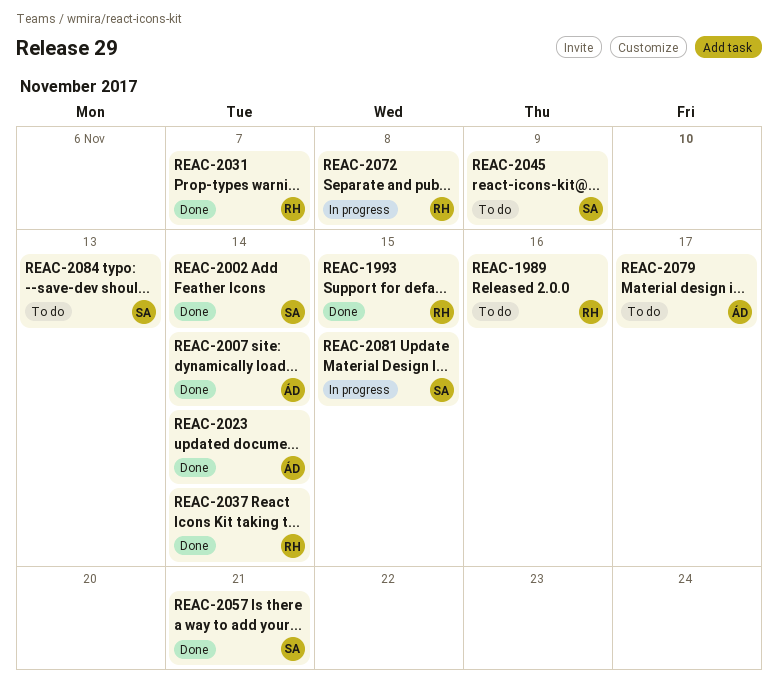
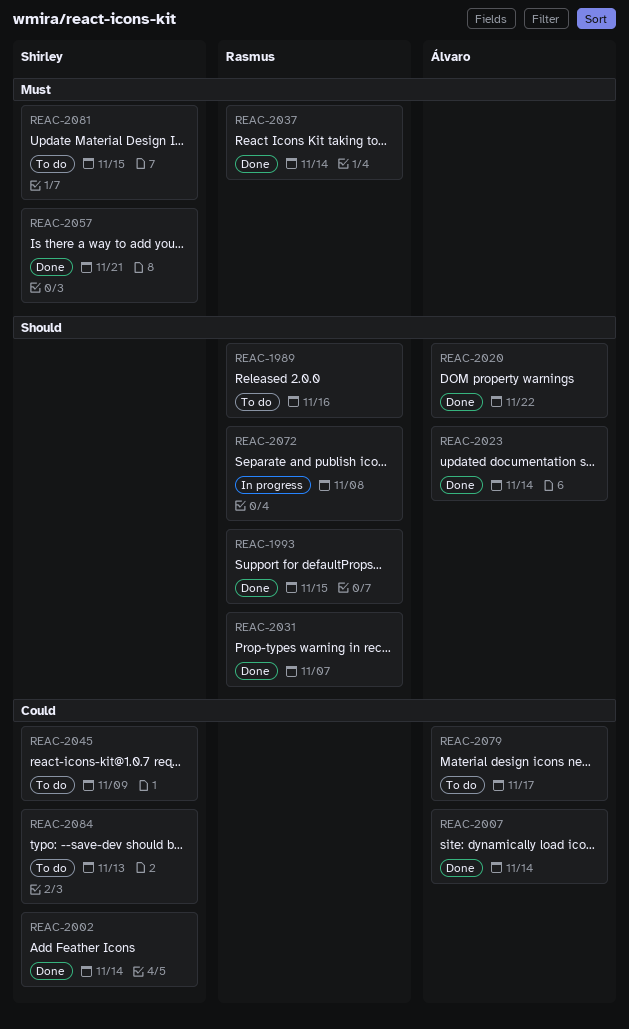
REAC-2020: none -> present
REAC-2081, status: In progress -> To do

